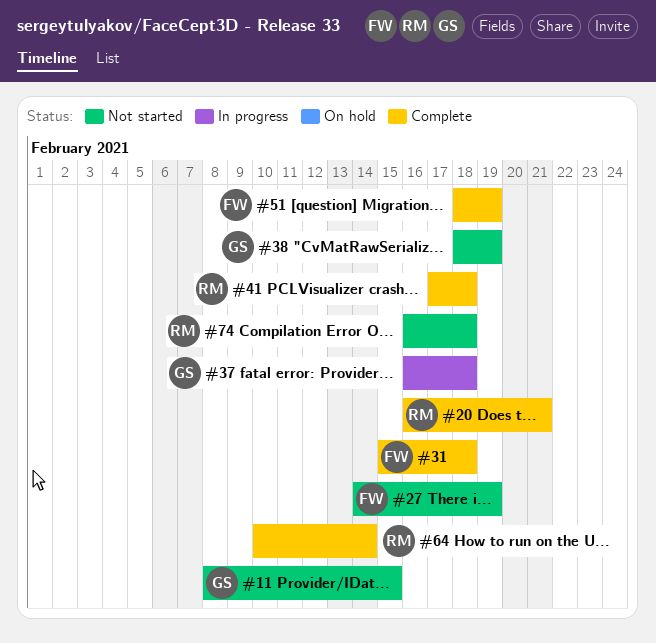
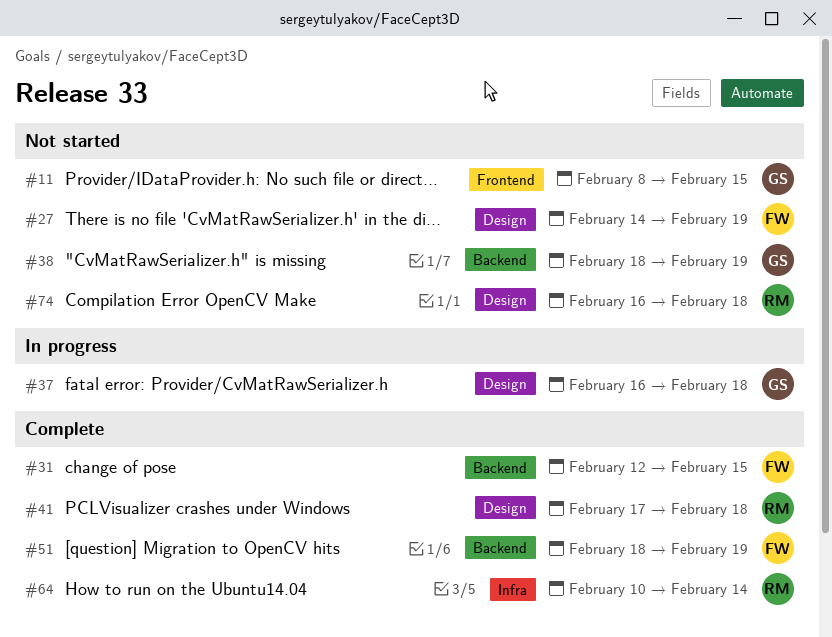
#20: present -> none
#31, start: Feb 15 -> Feb 12
#31, due: Feb 18 -> Feb 15

